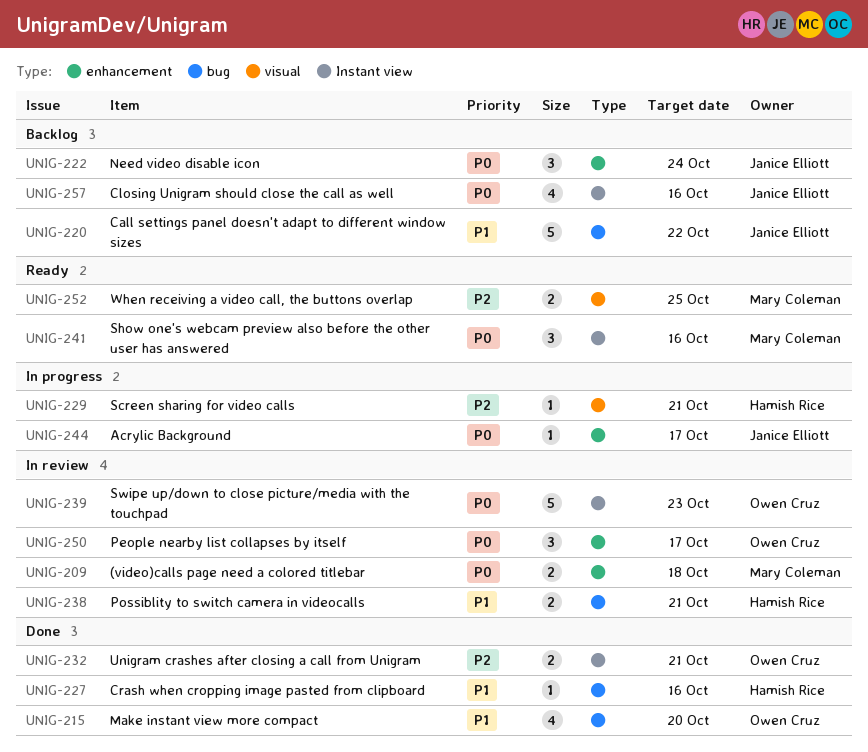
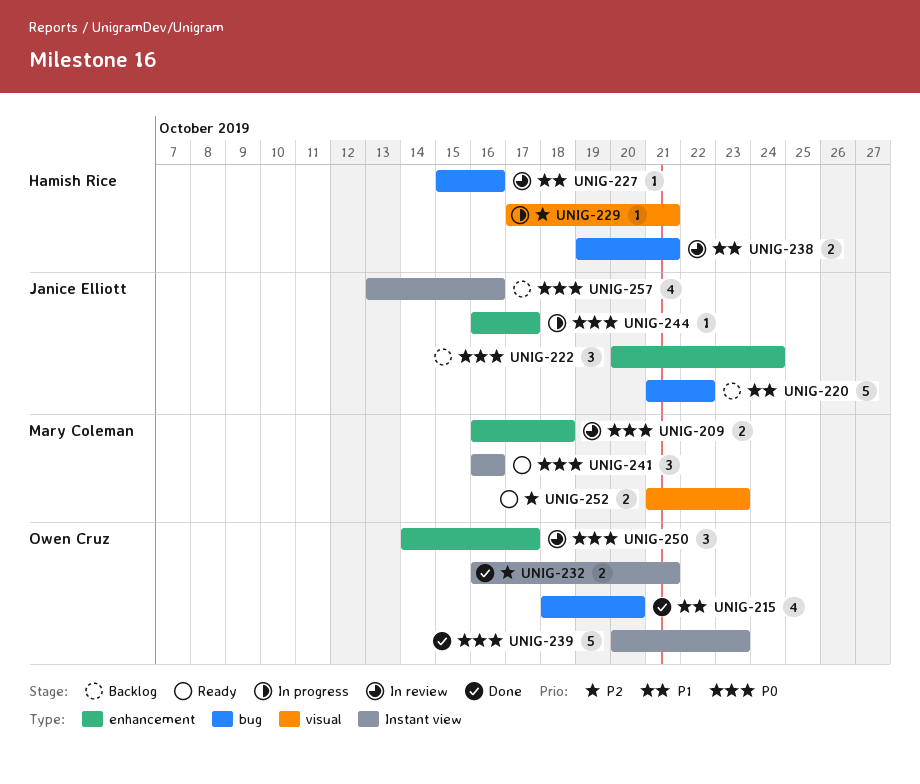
UNIG-227, status: Done -> In review
UNIG-239, status: In review -> Done
UNIG-252, due: Oct 25 -> Oct 23

